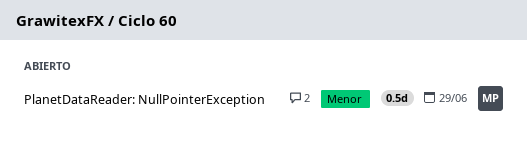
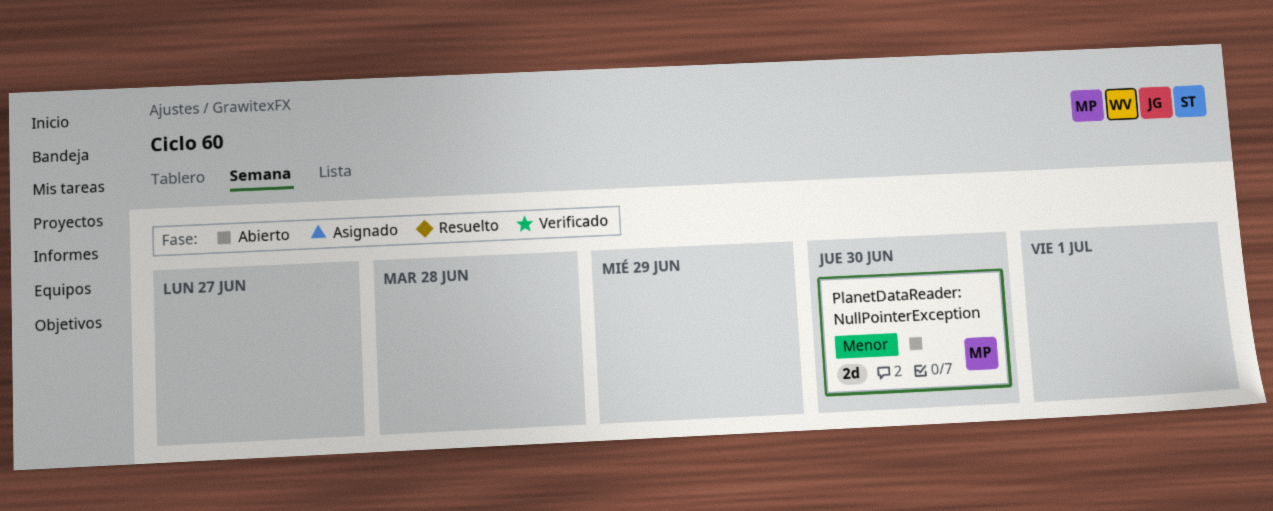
PlanetDataReader: NullPointerException, estimate: 0.5d -> 2d
PlanetDataReader: NullPointerException, due: Jun 29 -> Jun 30

